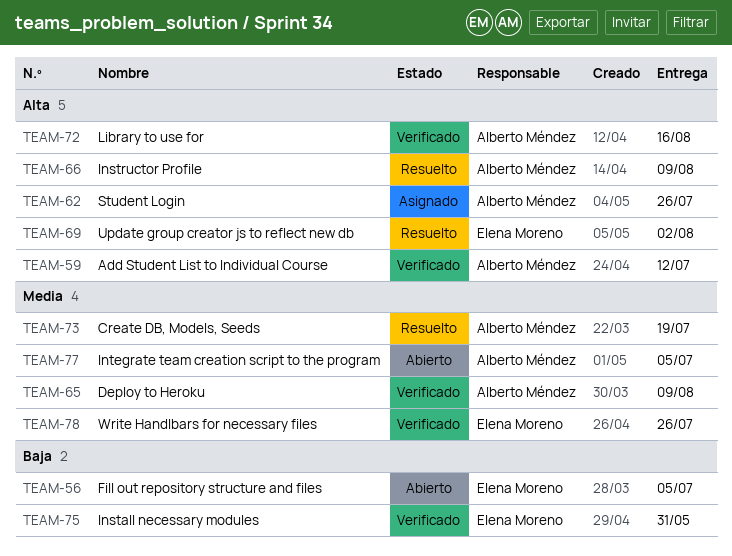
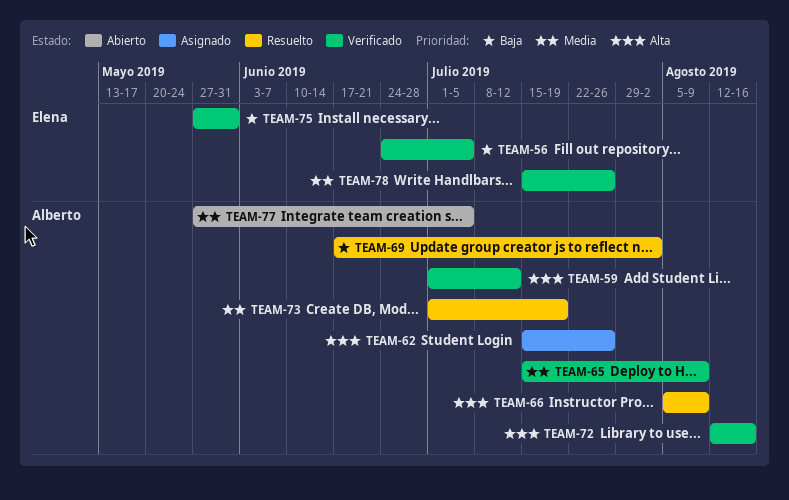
TEAM-56, status: Abierto -> Verificado
TEAM-69, owner: Elena Moreno -> Alberto Méndez
TEAM-69, priority: Alta -> Baja

